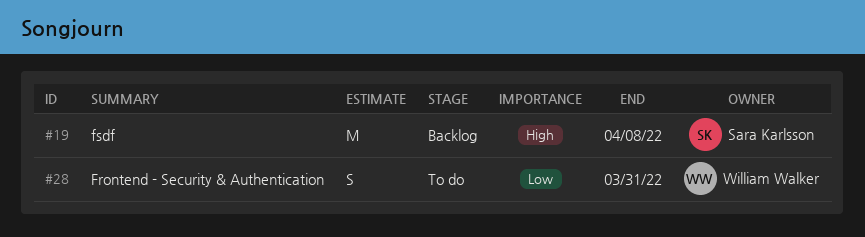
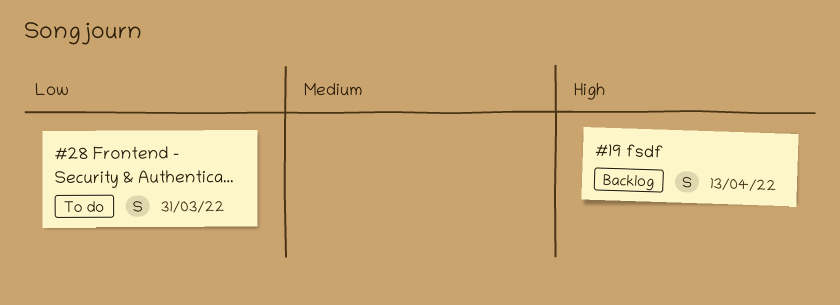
#19, estimate: M -> S
#19, due: Apr 8 -> Apr 13

